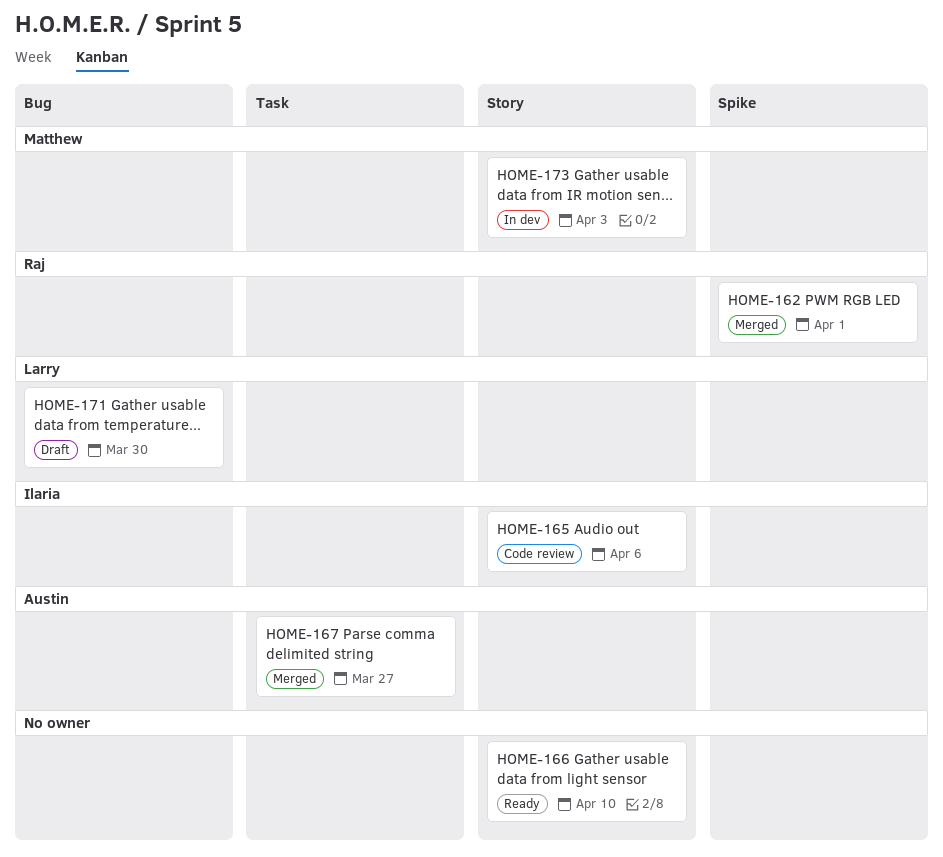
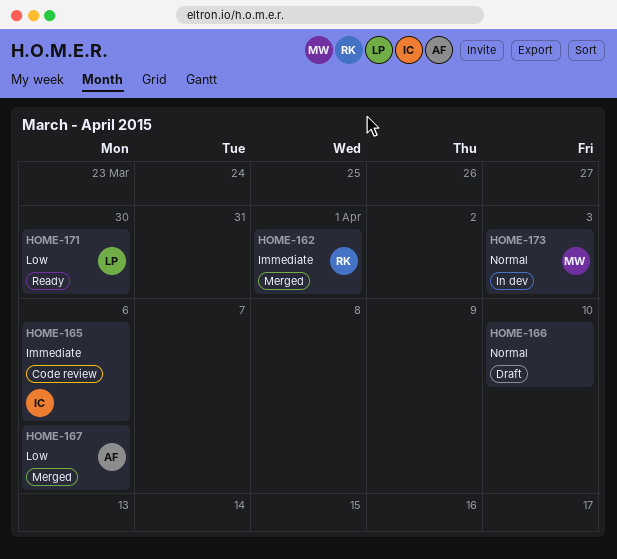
HOME-166, status: Ready -> Draft
HOME-167, due: Mar 27 -> Apr 6
HOME-171, status: Draft -> Ready

